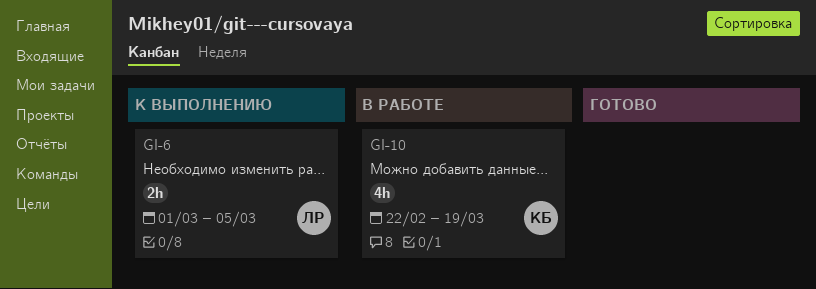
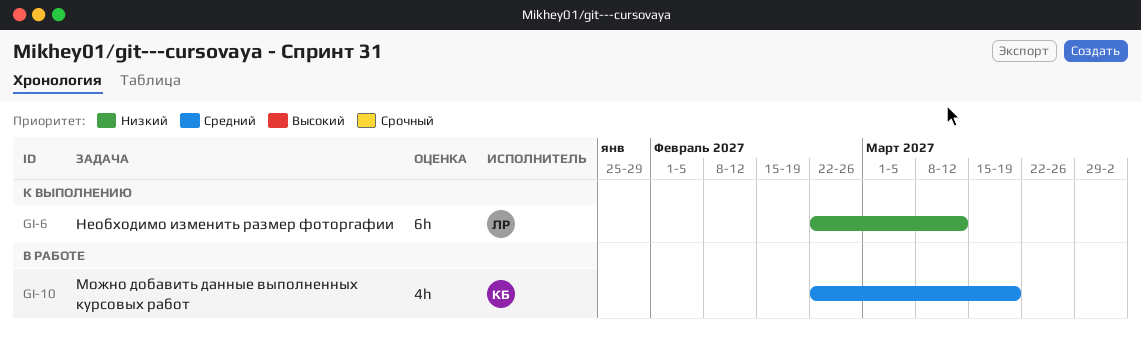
GI-6, estimate: 2h -> 6h
GI-6, start: Mar 1 -> Feb 22
GI-6, due: Mar 5 -> Mar 12

